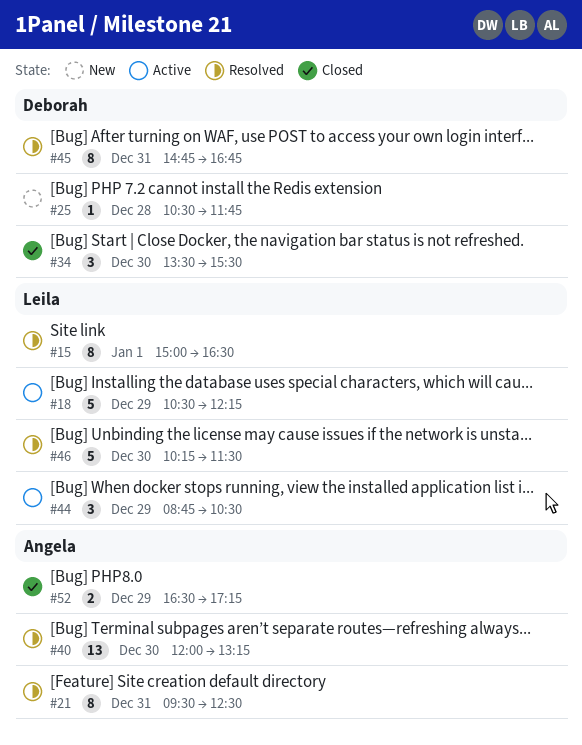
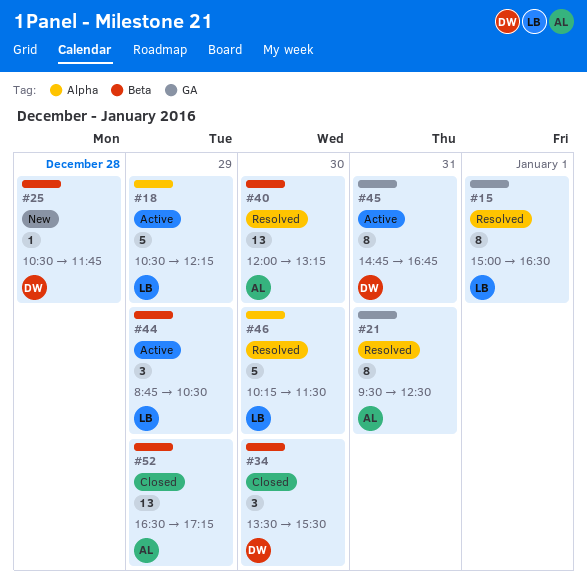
#45, status: Resolved -> Active
#52, estimate: 2 -> 13

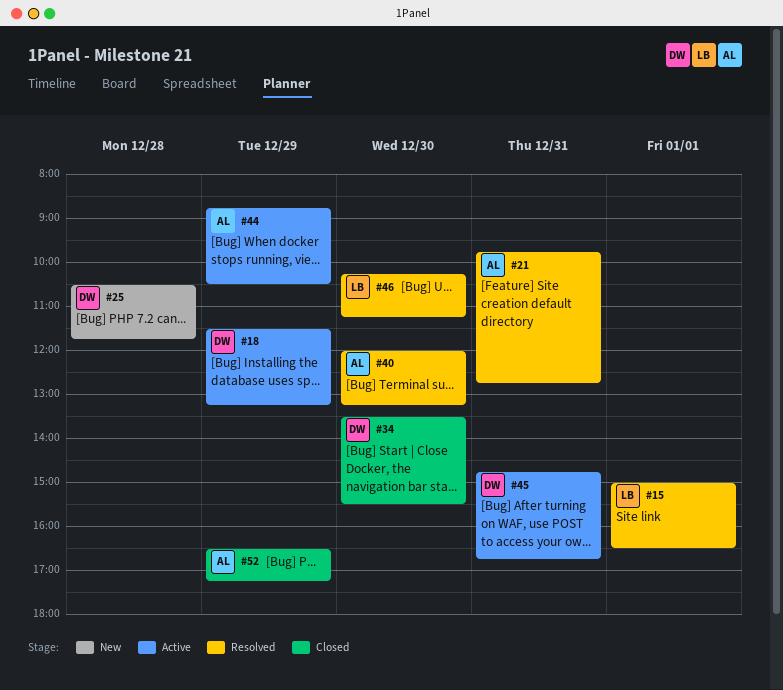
#18, owner: LB -> DW
#18, begins: 10:30 -> 11:30
#18, ends: 12:15 -> 13:15
#21, begins: 09:30 -> 09:45
#21, ends: 12:30 -> 12:45
#44, owner: LB -> AL
#46, ends: 11:30 -> 11:15

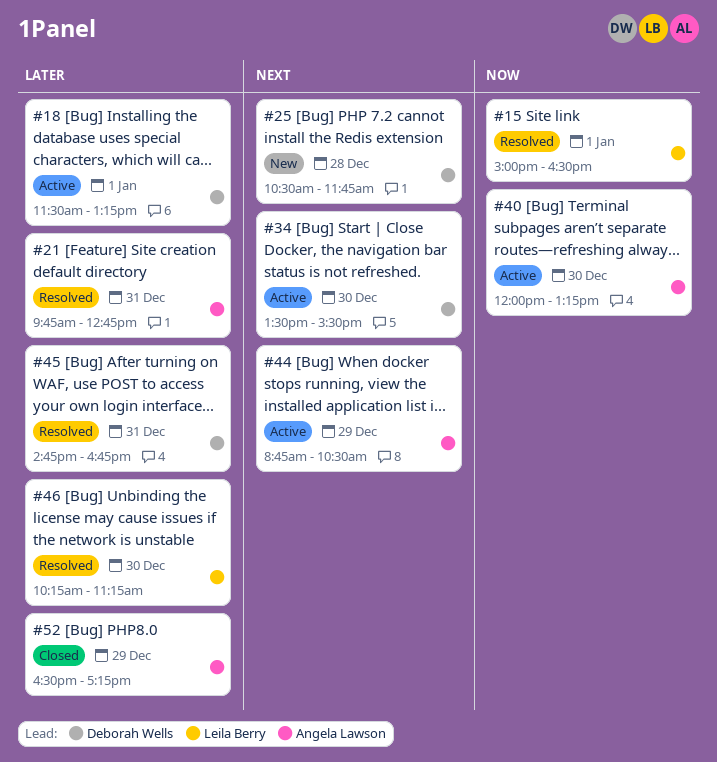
#18, day: Dec 29 -> Jan 1
#34, status: Closed -> Active
#40, status: Resolved -> Active
#45, status: Active -> Resolved

